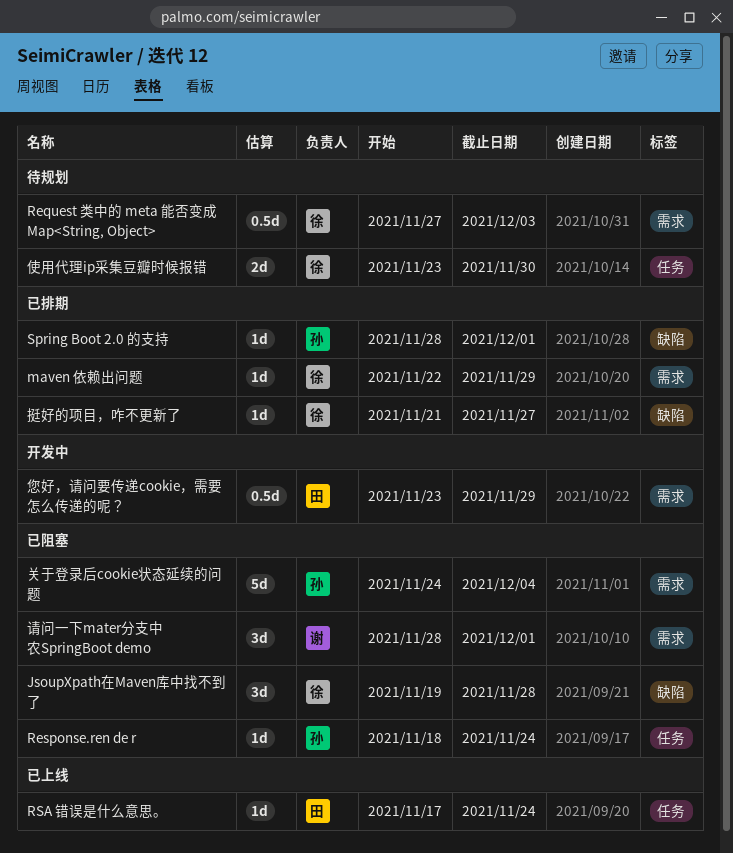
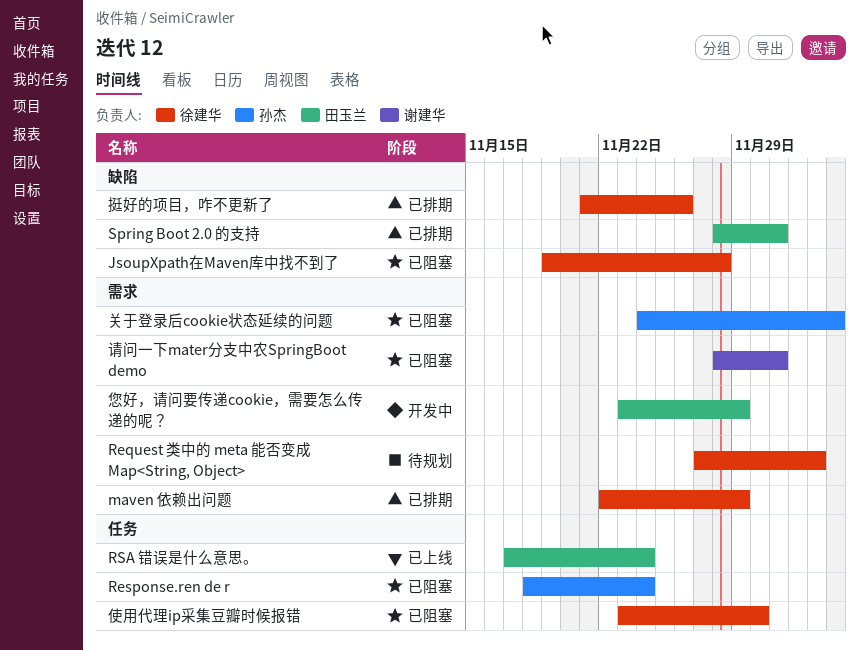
Spring Boot 2.0 的支持, owner: 孙杰 -> 田玉兰
使用代理ip采集豆瓣时候报错, status: 待规划 -> 已阻塞
挺好的项目，咋不更新了, due: Nov 27 -> Nov 26

